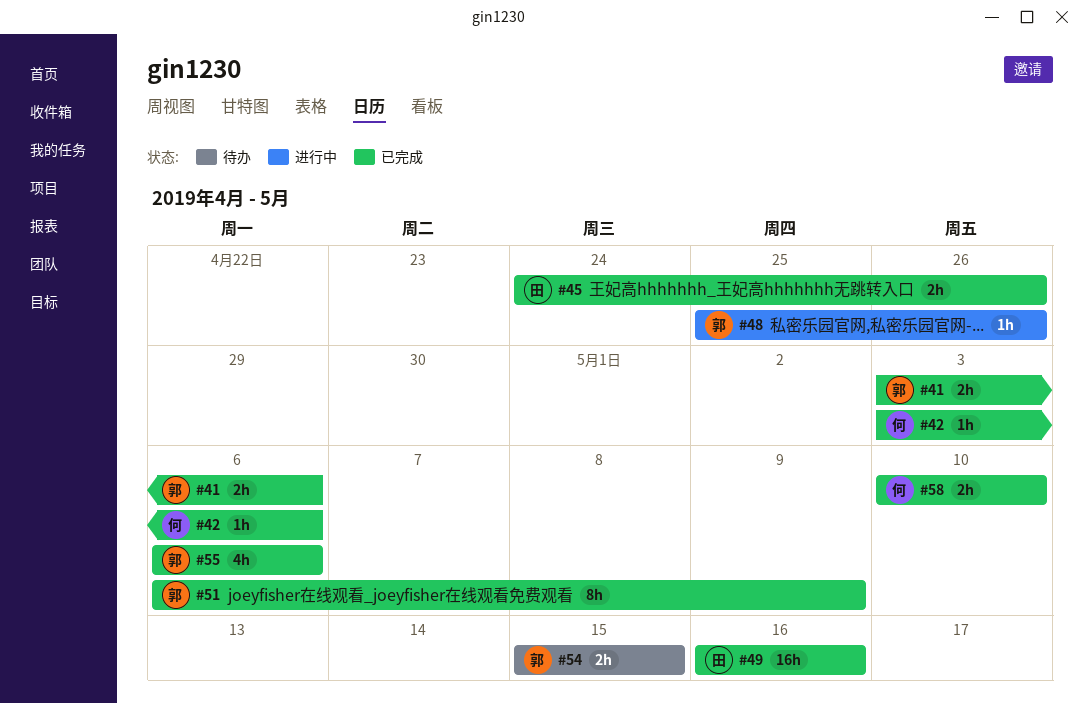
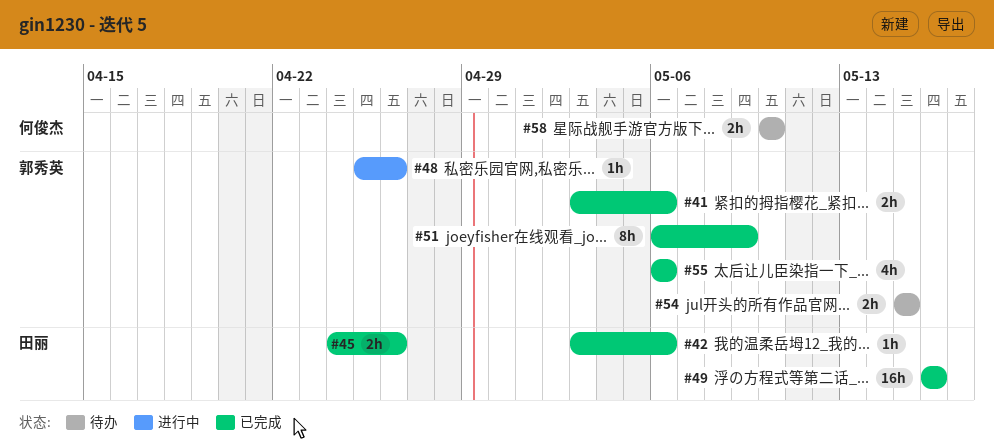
#42, owner: 何俊杰 -> 田丽
#58, status: 已完成 -> 待办

